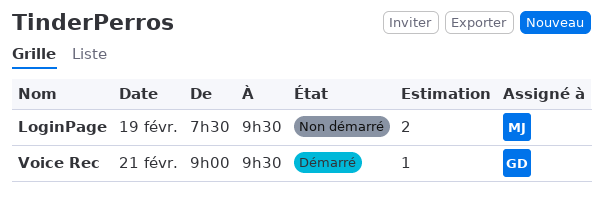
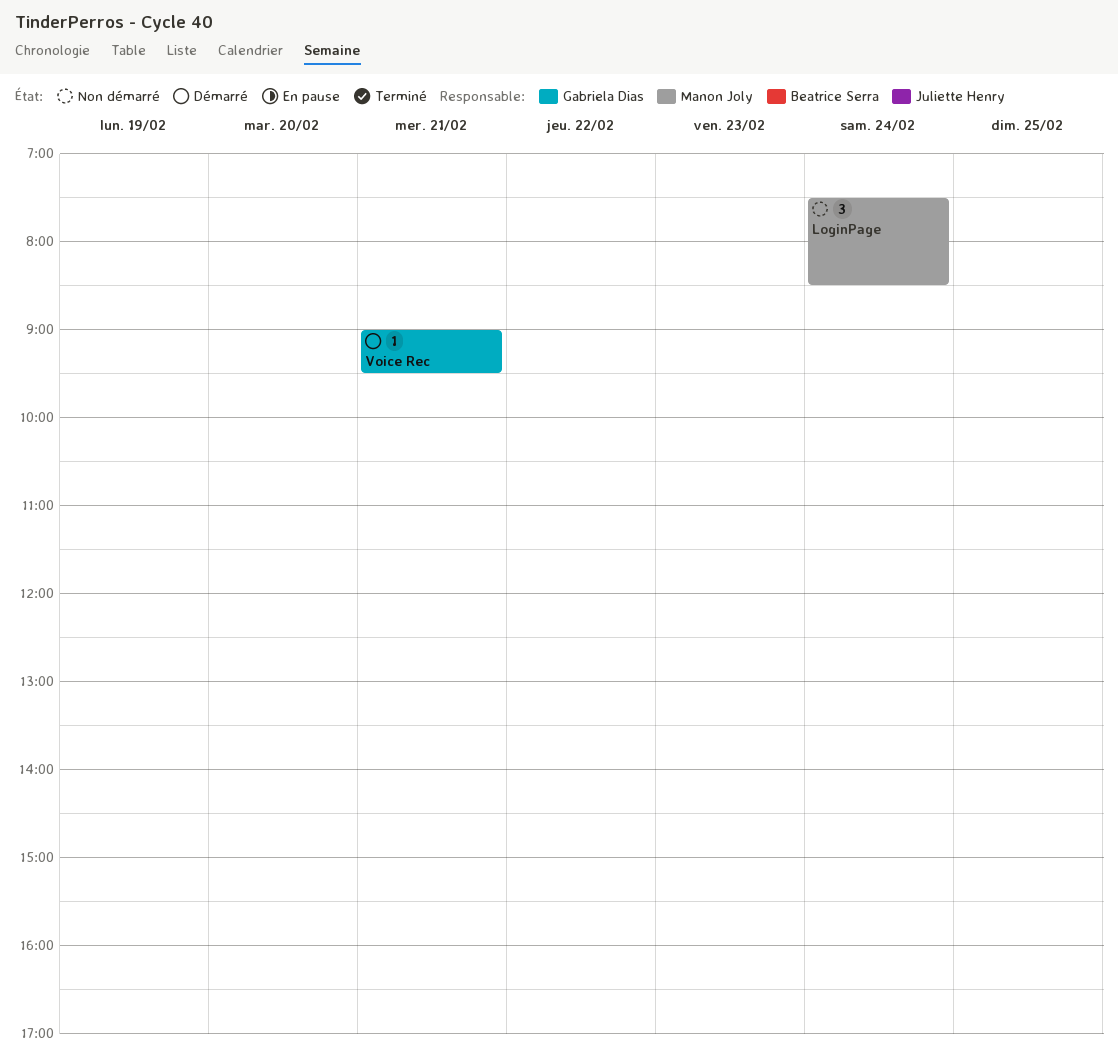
LoginPage, estimate: 2 -> 3
LoginPage, day: Feb 19 -> Feb 24
LoginPage, ends: 09:30 -> 08:30

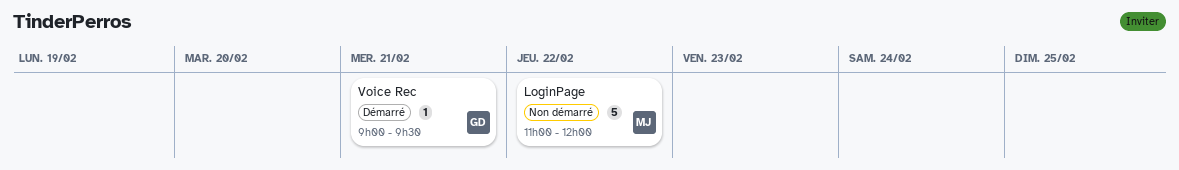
LoginPage, estimate: 3 -> 5
LoginPage, day: Feb 24 -> Feb 22
LoginPage, begins: 07:30 -> 11:00
LoginPage, ends: 08:30 -> 12:00

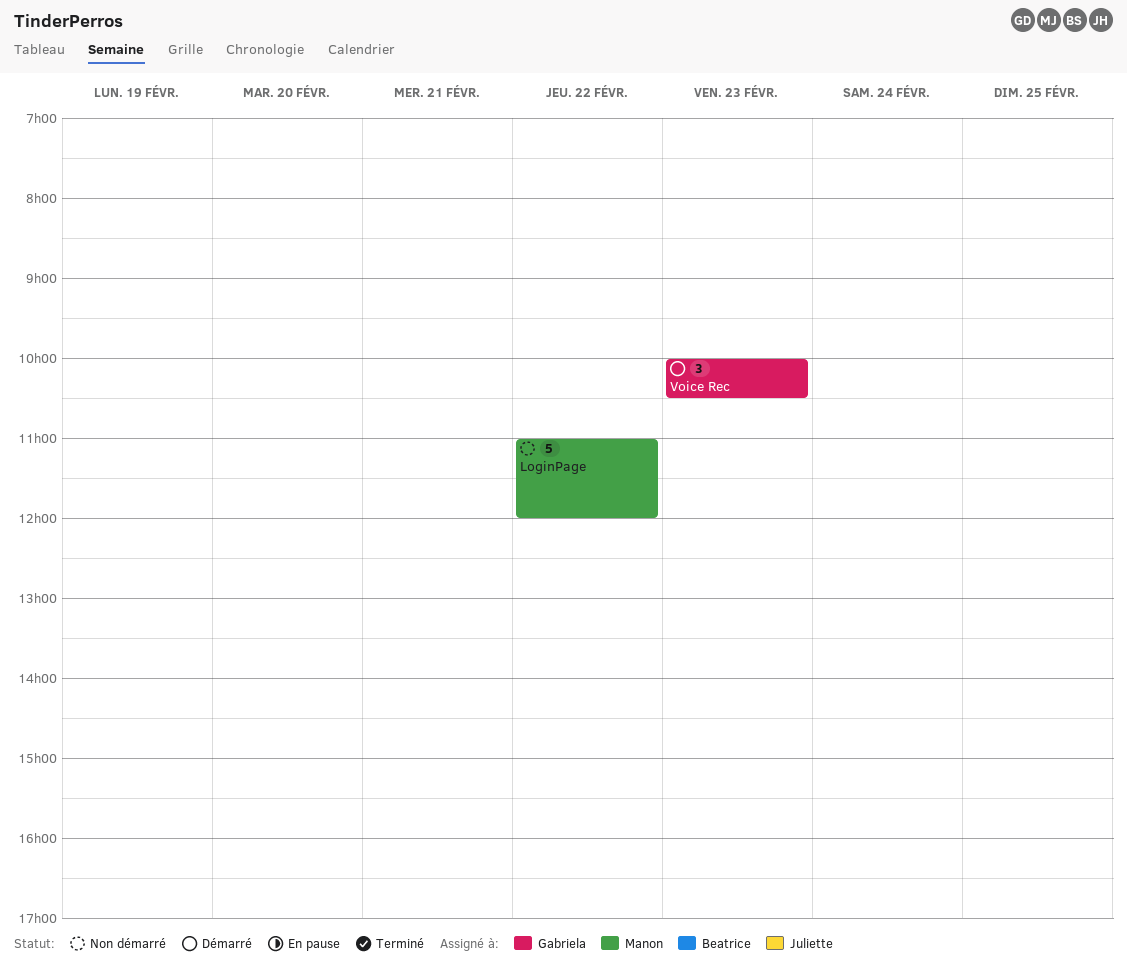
Voice Rec, estimate: 1 -> 3
Voice Rec, day: Feb 21 -> Feb 23
Voice Rec, begins: 09:00 -> 10:00
Voice Rec, ends: 09:30 -> 10:30

